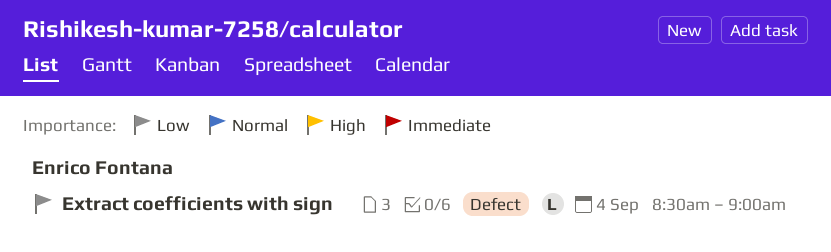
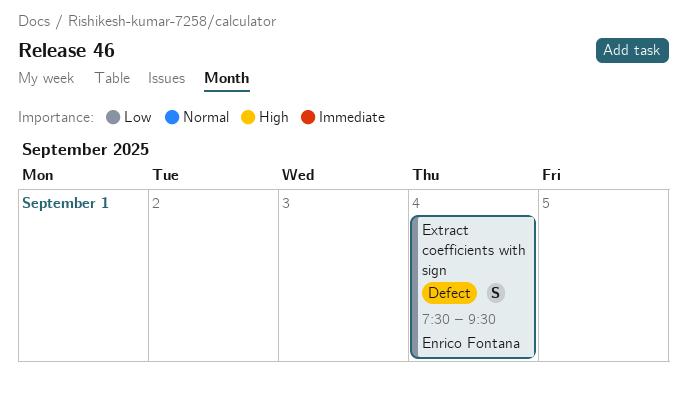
Extract coefficients with sign, estimate: L -> S
Extract coefficients with sign, begins: 08:30 -> 07:30
Extract coefficients with sign, ends: 09:00 -> 09:30

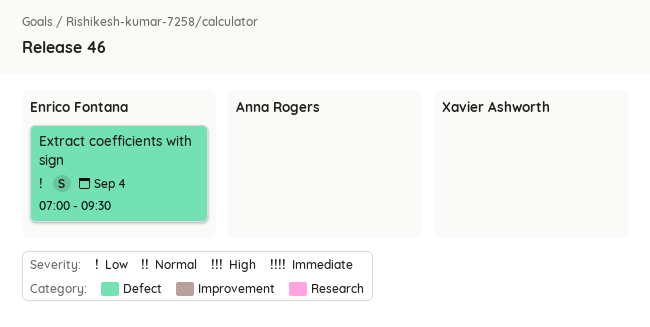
Extract coefficients with sign, begins: 07:30 -> 07:00

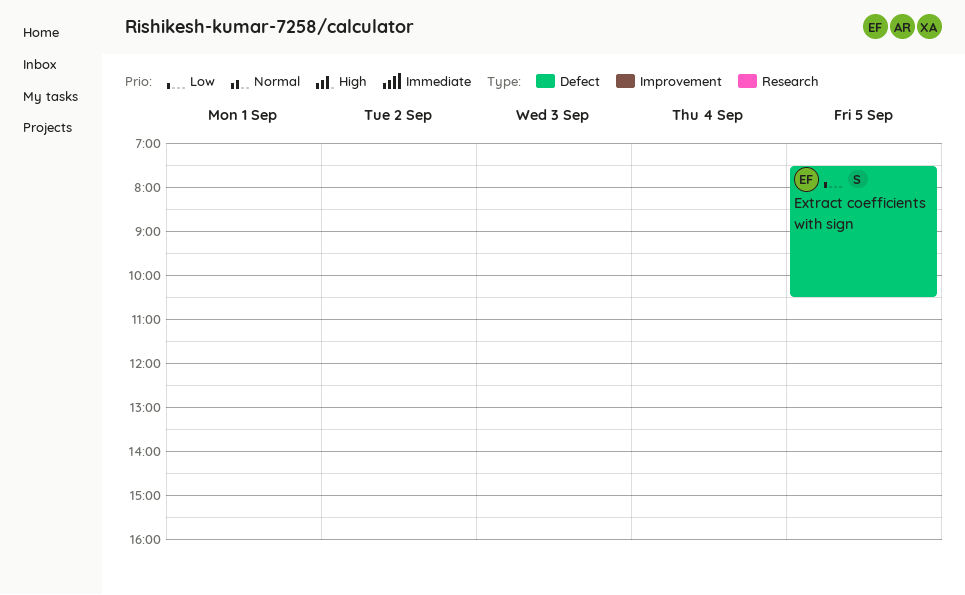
Extract coefficients with sign, day: Sep 4 -> Sep 5
Extract coefficients with sign, begins: 07:00 -> 07:30
Extract coefficients with sign, ends: 09:30 -> 10:30

